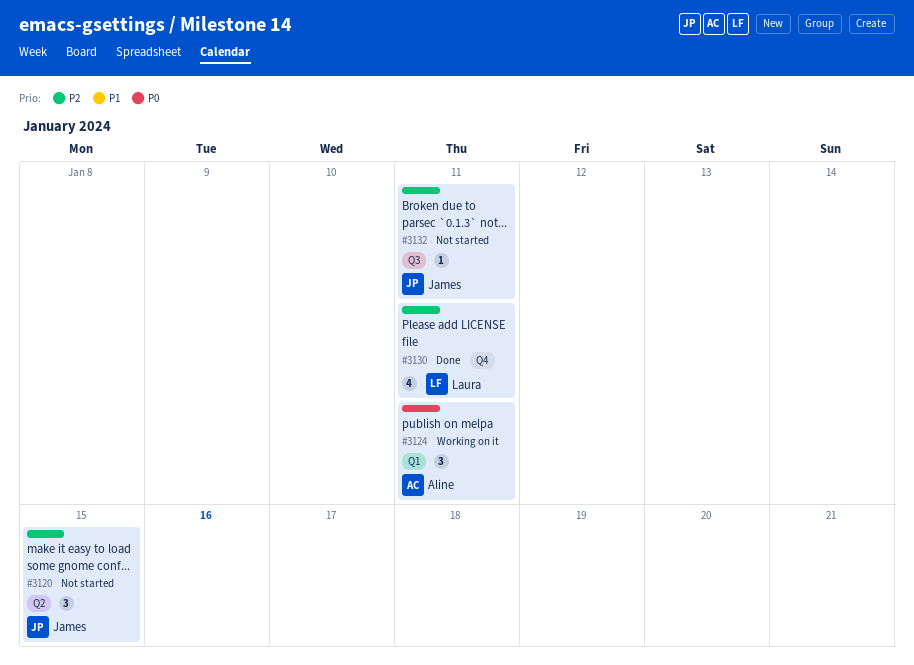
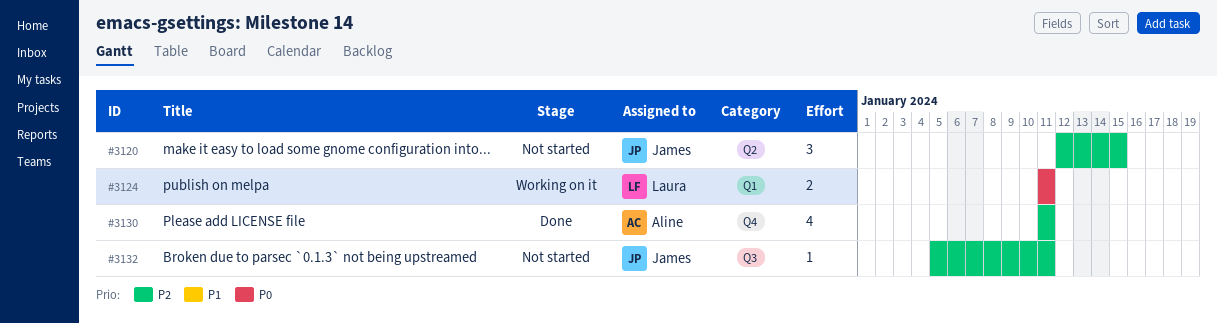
#3124, owner: Aline -> Laura
#3124, estimate: 3 -> 2
#3130, owner: Laura -> Aline

